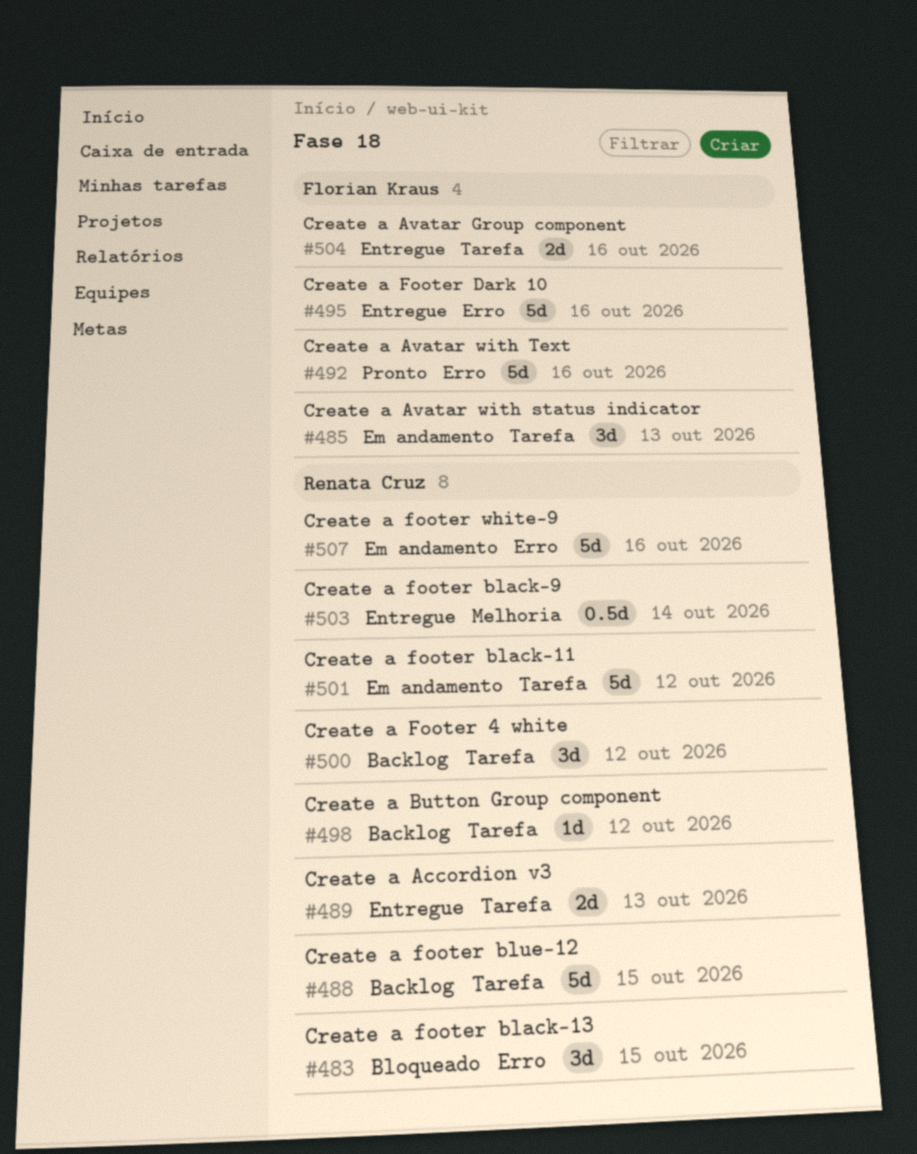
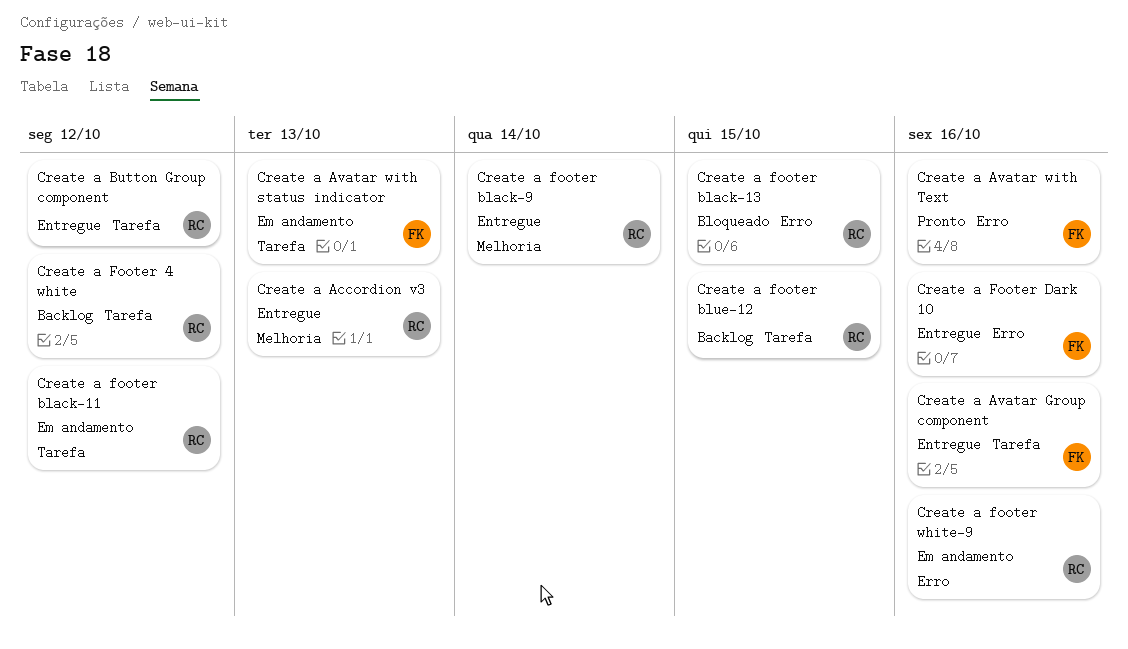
Create a Accordion v3, label: Tarefa -> Melhoria
Create a Button Group component, status: Backlog -> Entregue

